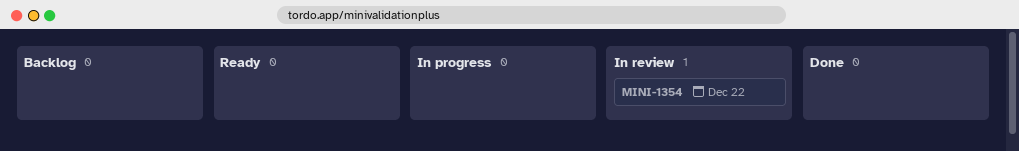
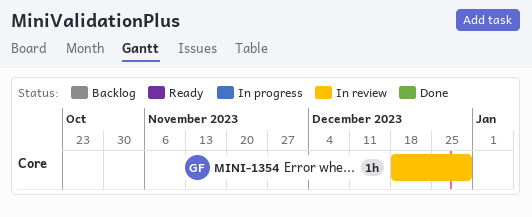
MINI-1354, due: Dec 22 -> Dec 29

